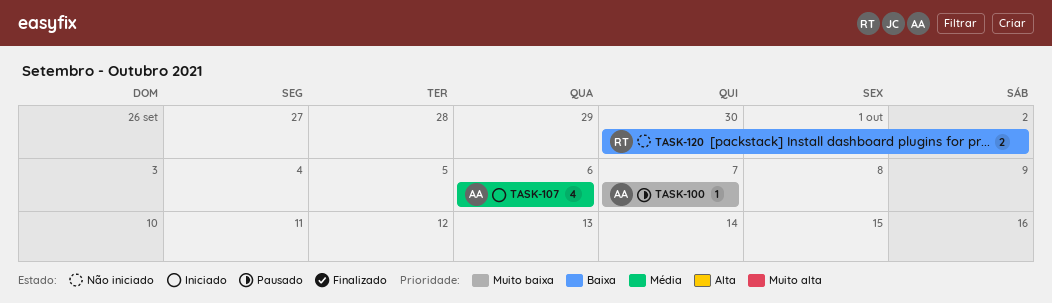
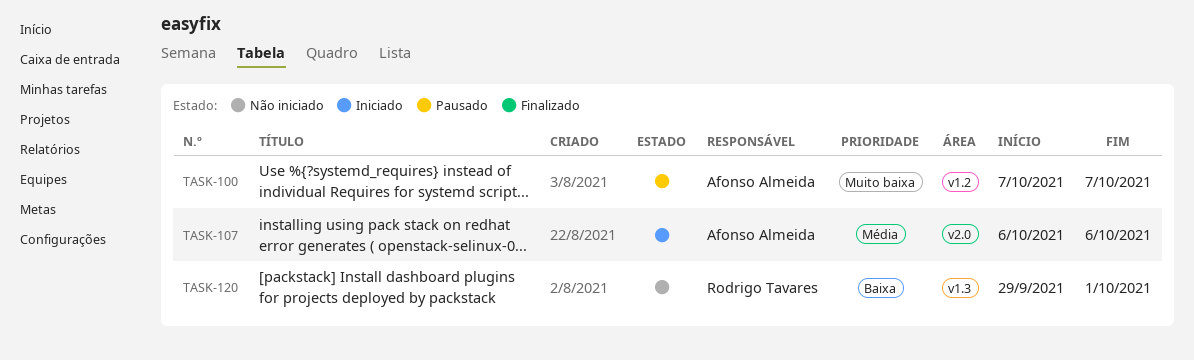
TASK-120, start: Sep 30 -> Sep 29
TASK-120, due: Oct 2 -> Oct 1

